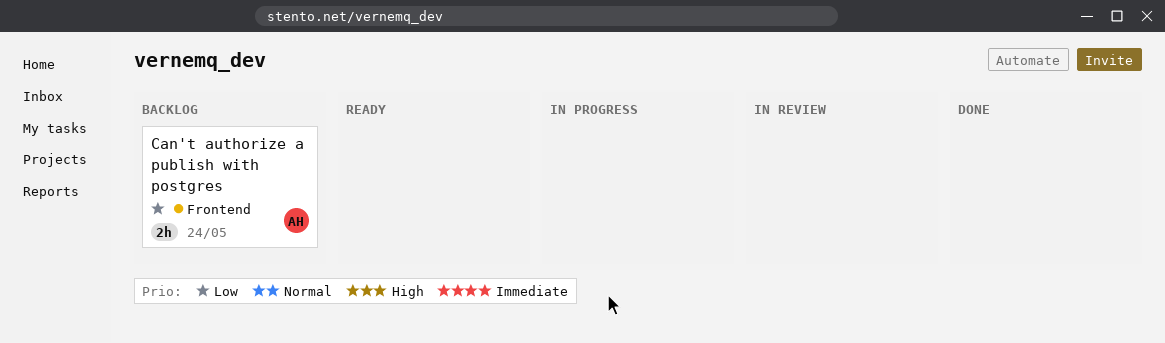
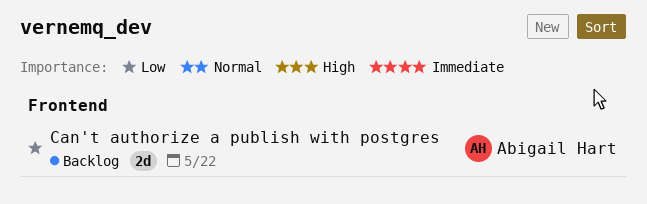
Can't authorize a publish with postgres, estimate: 2h -> 2d
Can't authorize a publish with postgres, due: May 24 -> May 22

